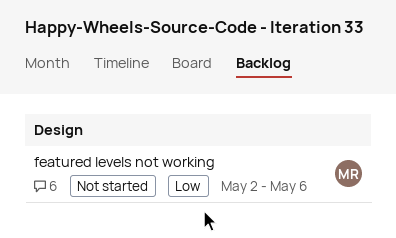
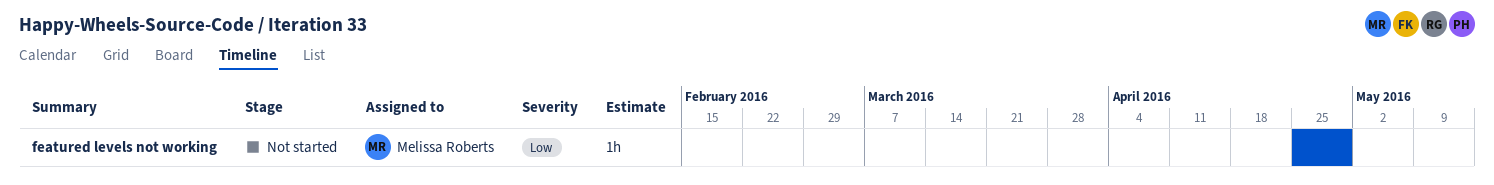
featured levels not working, start: May 2 -> Apr 25
featured levels not working, due: May 6 -> Apr 29

